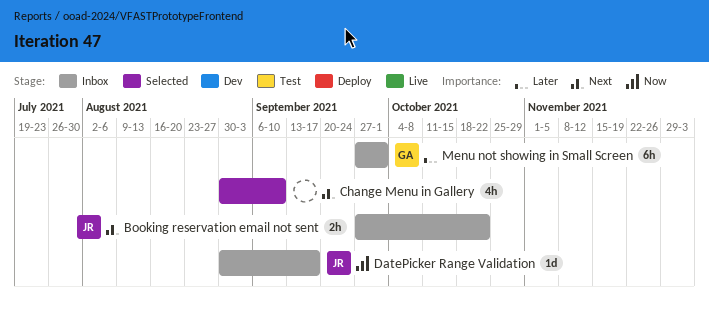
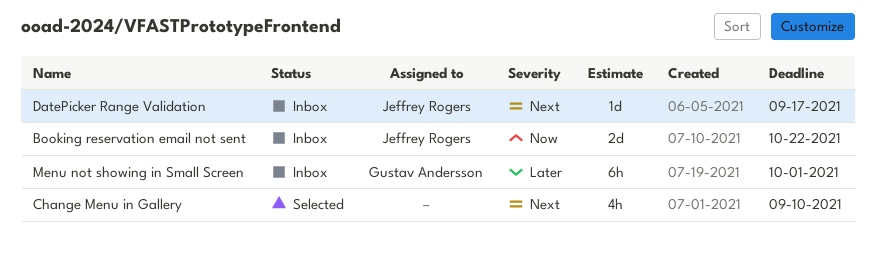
Booking reservation email not sent, priority: Next -> Now
Booking reservation email not sent, estimate: 2h -> 2d
DatePicker Range Validation, priority: Now -> Next

